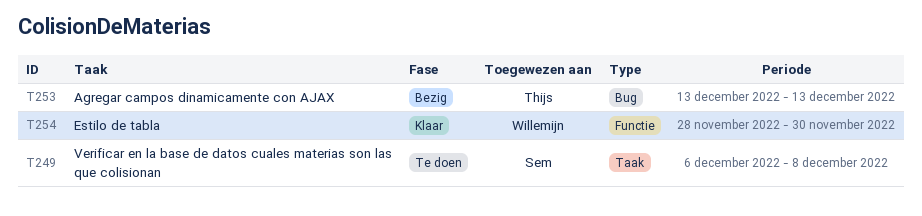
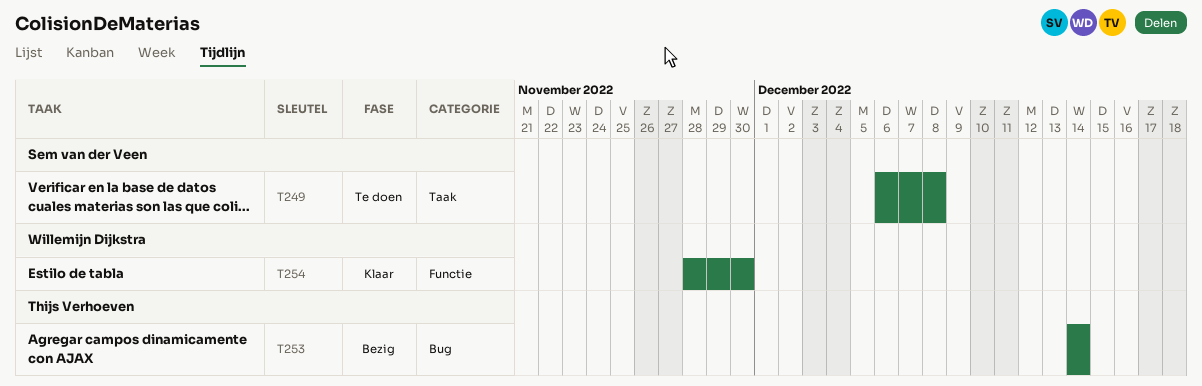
T253, start: Dec 13 -> Dec 14
T253, due: Dec 13 -> Dec 14

